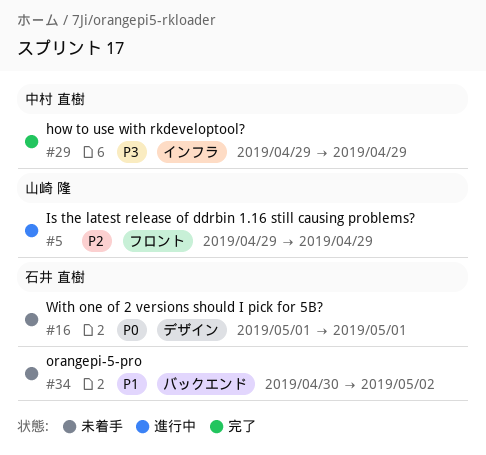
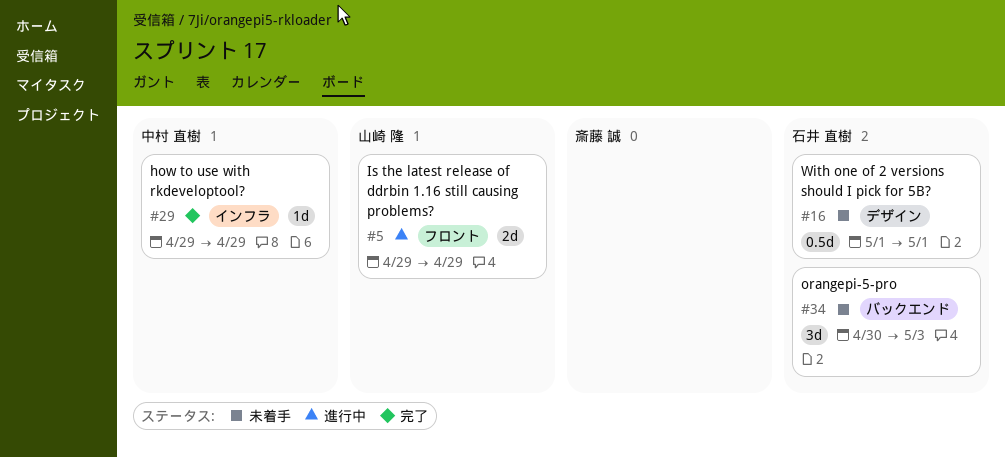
#34, due: May 2 -> May 3

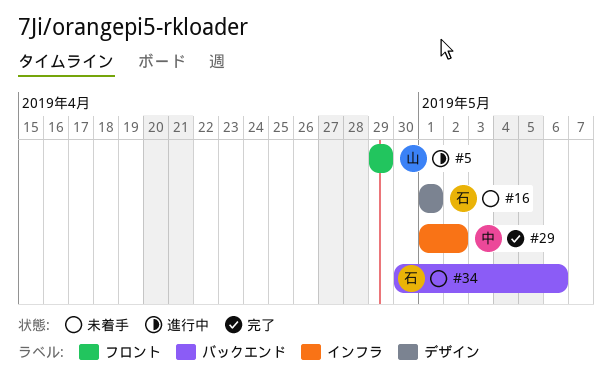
#29, start: Apr 29 -> May 1
#29, due: Apr 29 -> May 2
#34, due: May 3 -> May 6

